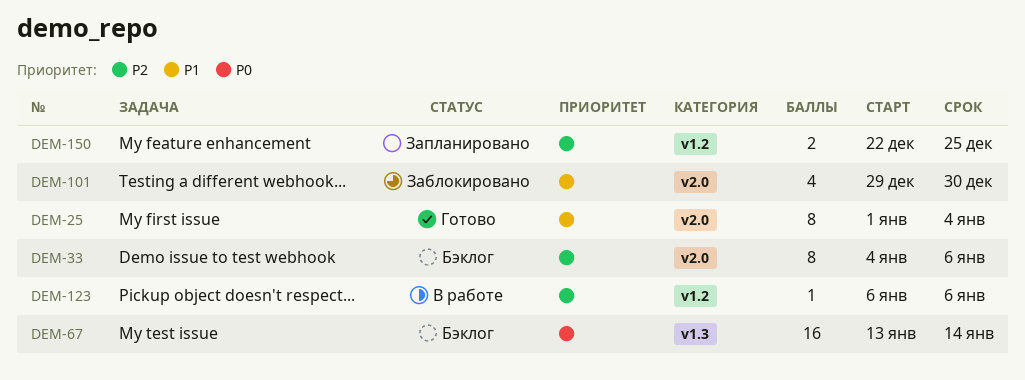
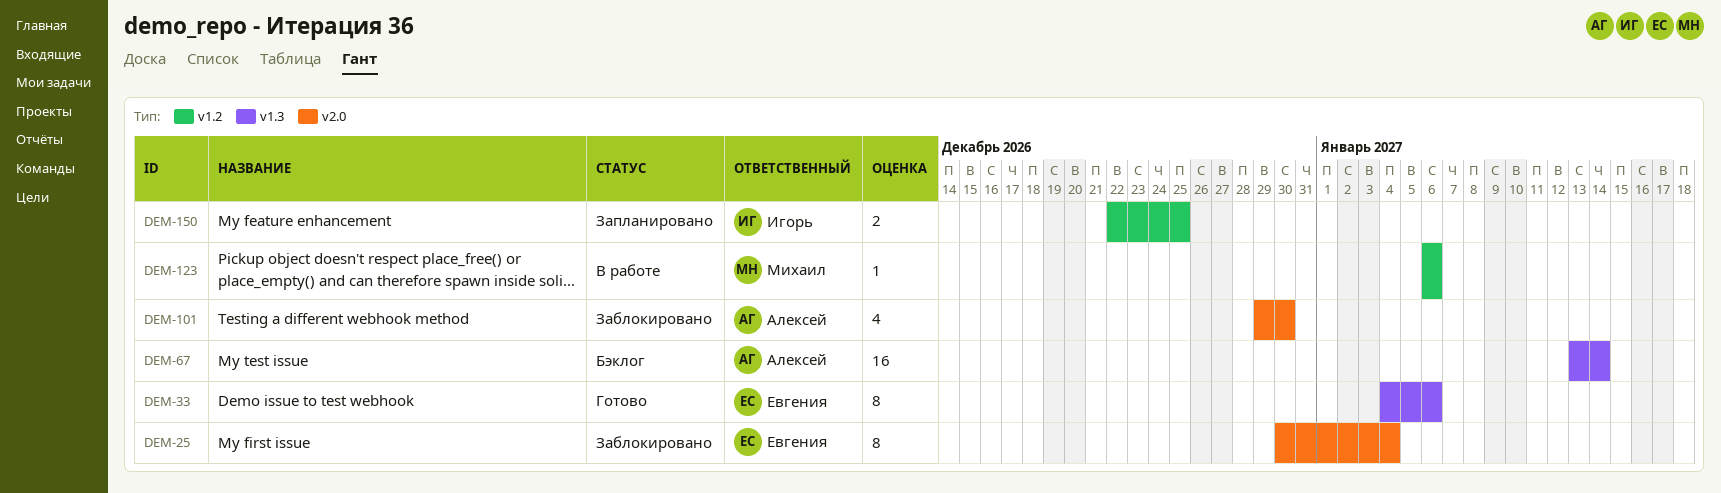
DEM-25, status: Готово -> Заблокировано
DEM-25, start: Jan 1 -> Dec 30
DEM-33, status: Бэклог -> Готово
DEM-33, label: v2.0 -> v1.3

